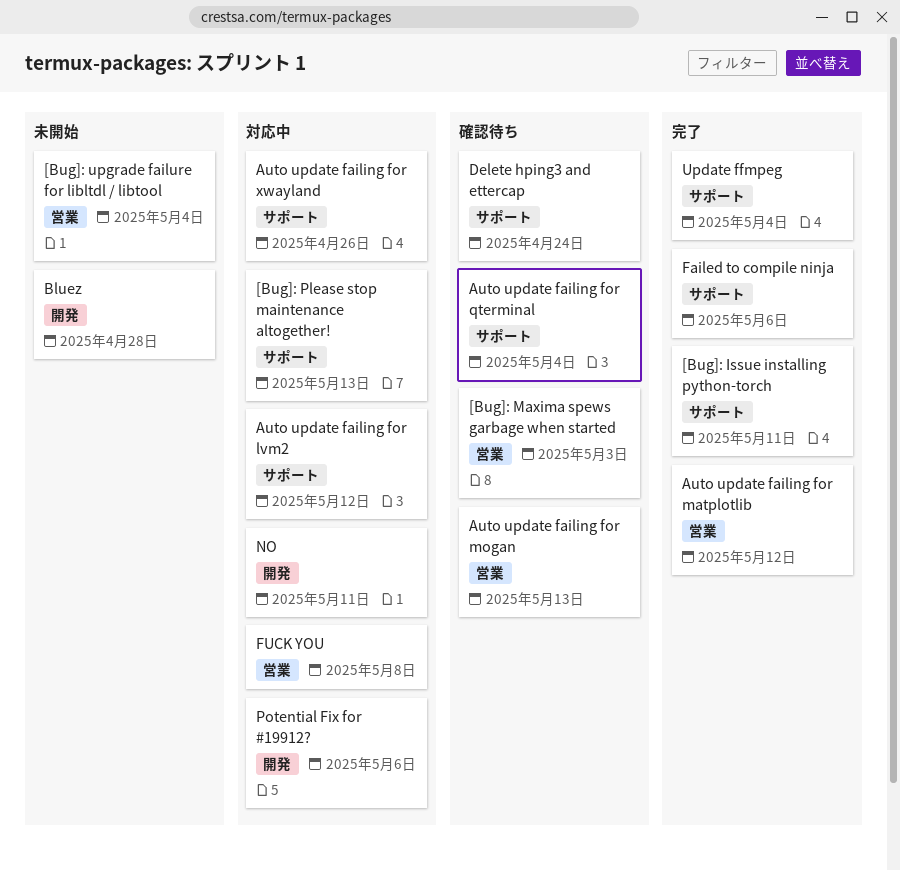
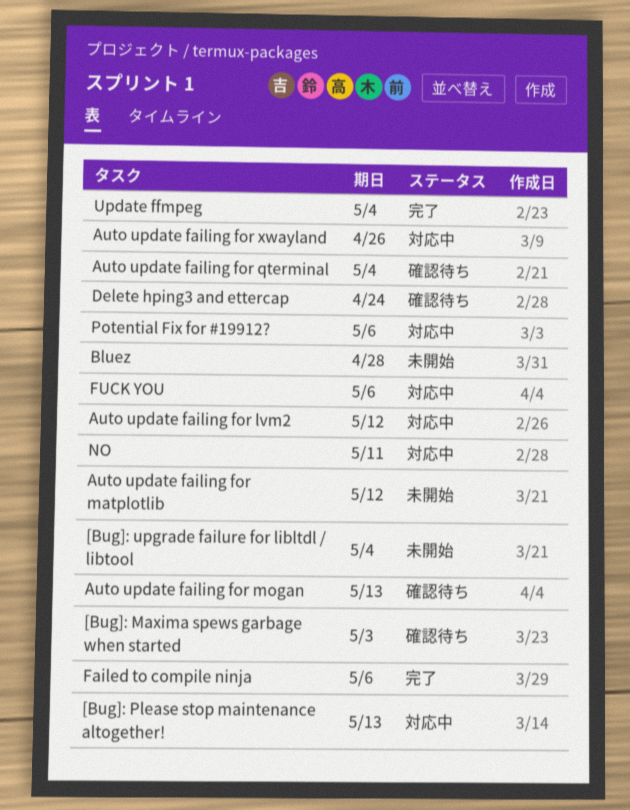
[Bug]: Issue installing python-torch: present -> none
Auto update failing for matplotlib, status: 完了 -> 未開始
FUCK YOU, due: May 8 -> May 6

